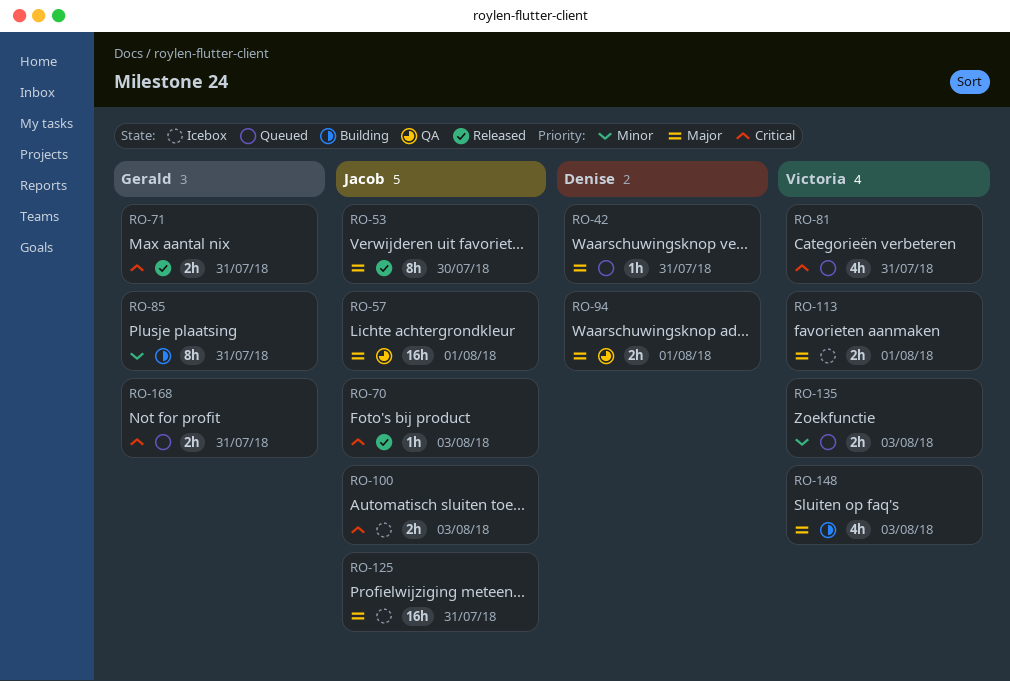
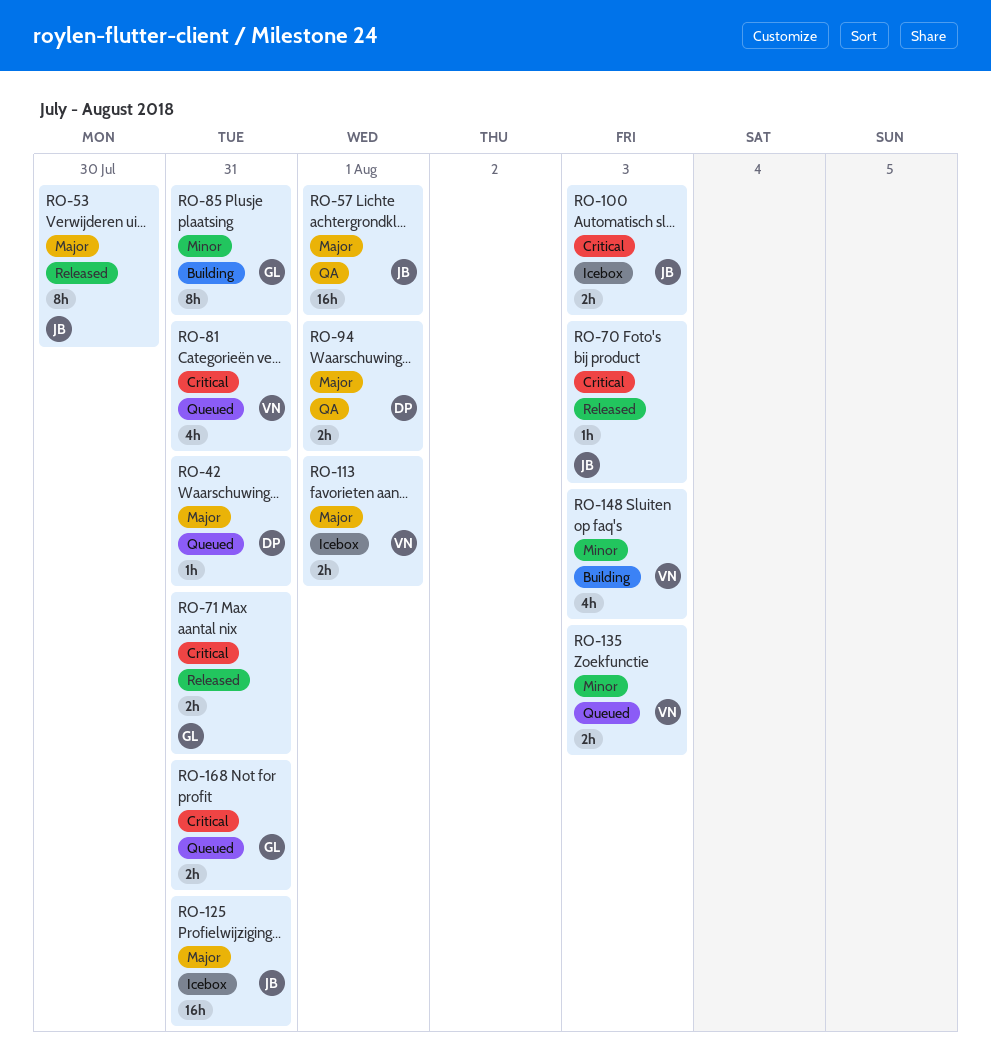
RO-148, priority: Major -> Minor

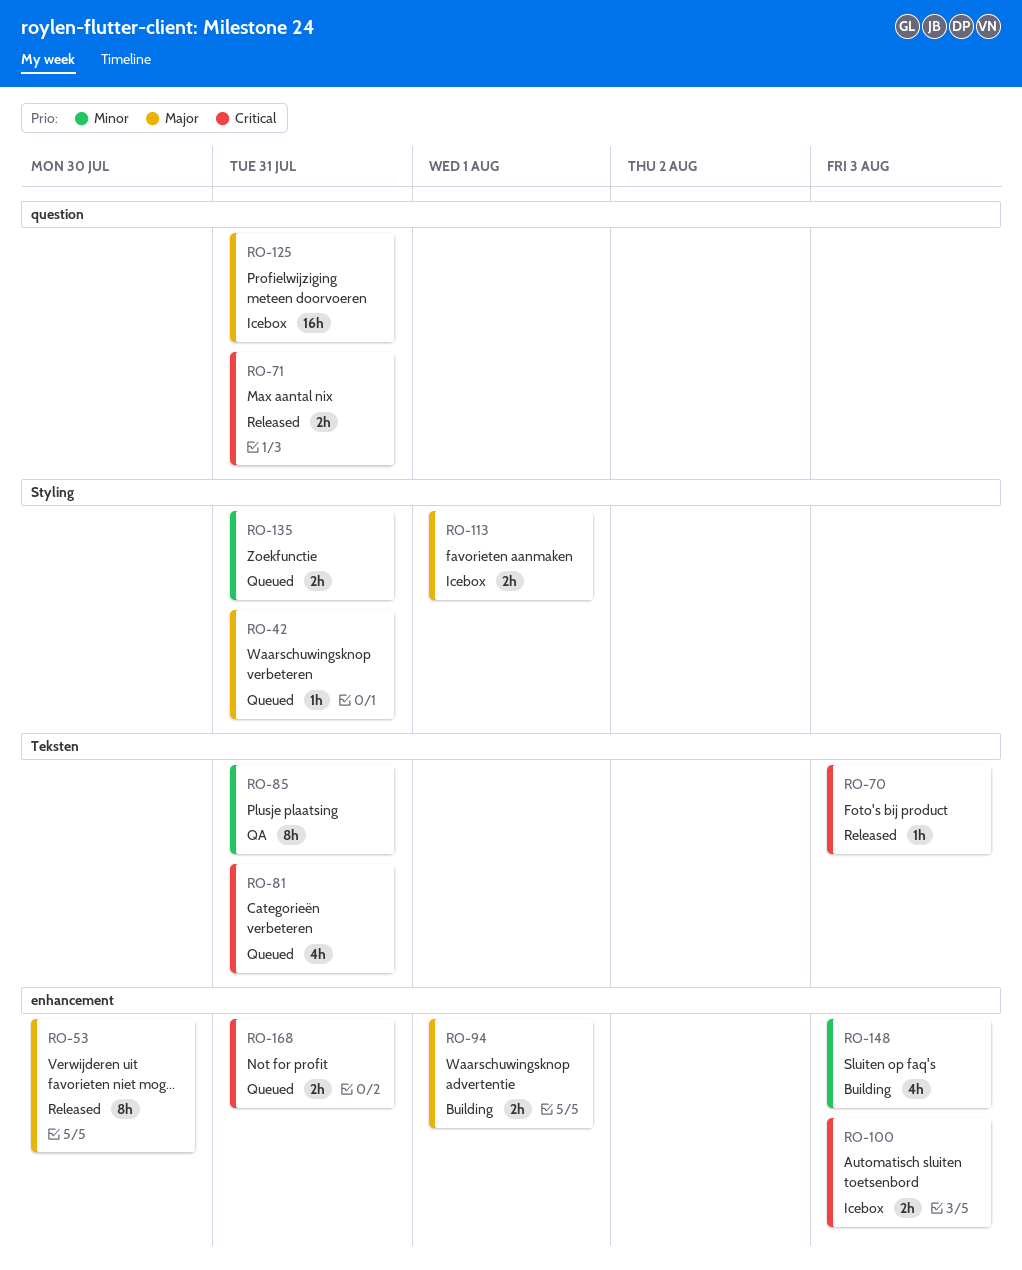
RO-57: present -> none
RO-85, status: Building -> QA
RO-94, status: QA -> Building
RO-135, due: Aug 3 -> Jul 31

